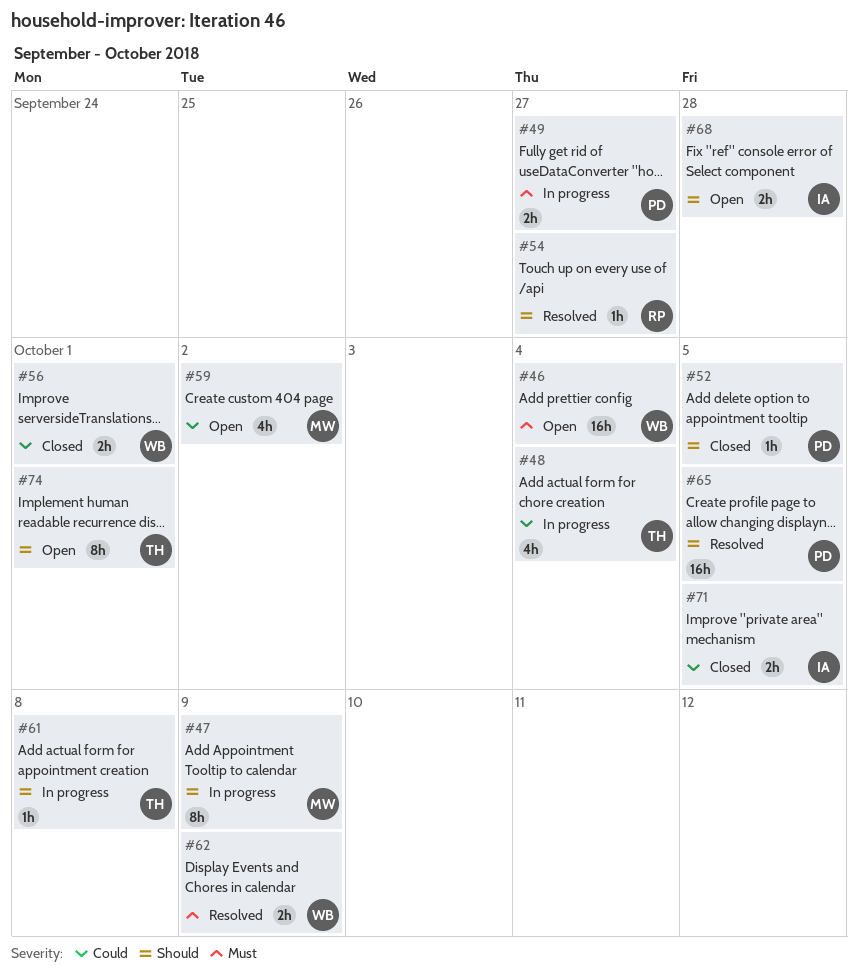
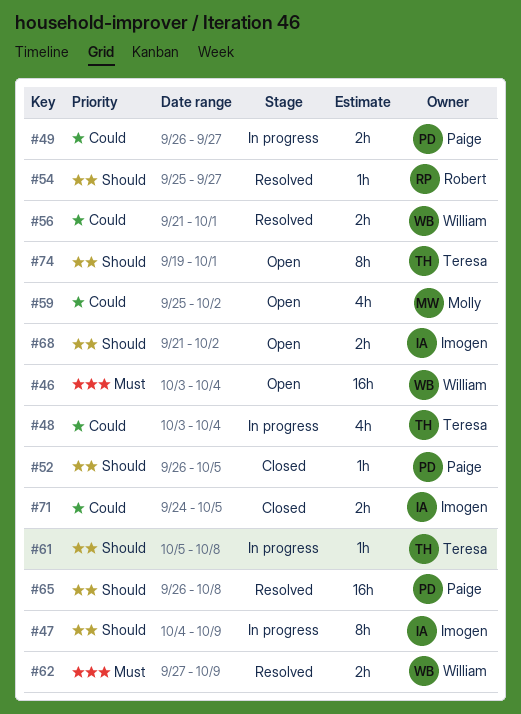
#47, owner: Molly -> Imogen
#49, priority: Must -> Could
#56, status: Closed -> Resolved
#65, due: Oct 5 -> Oct 8
#68, due: Sep 28 -> Oct 2

